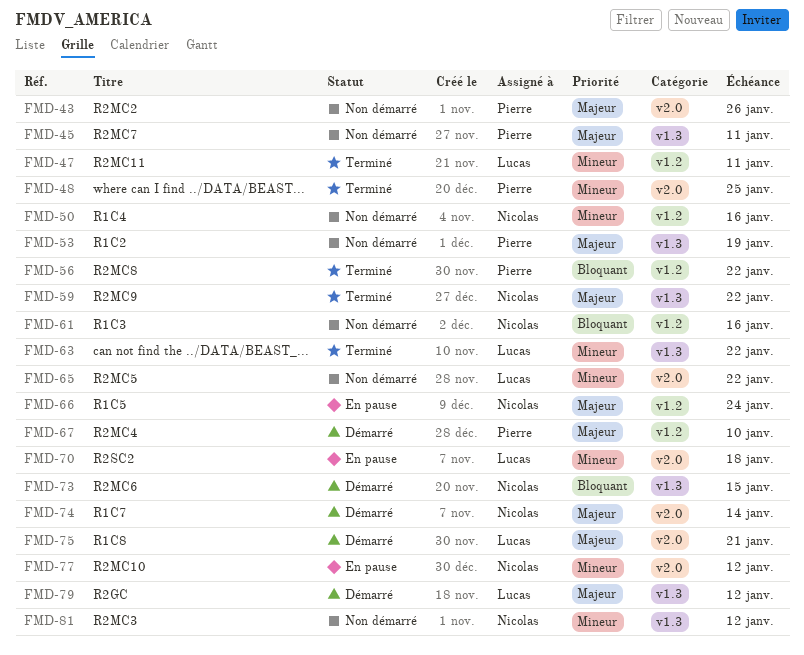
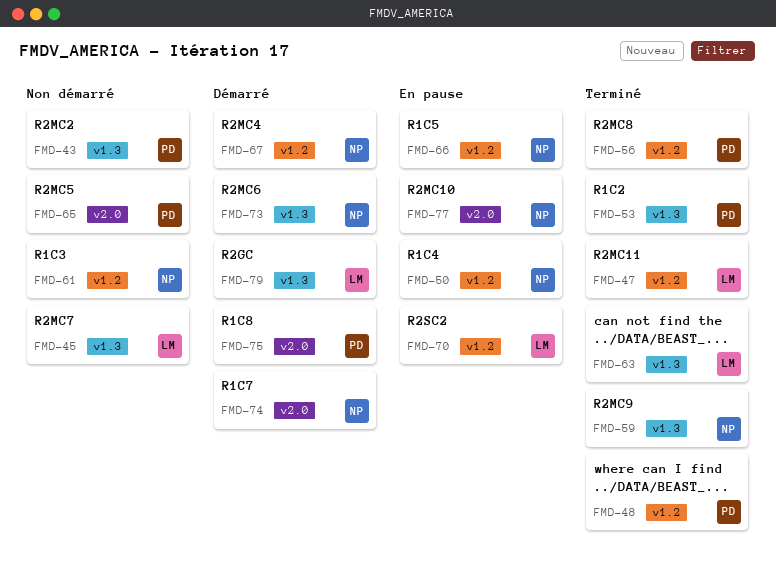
FMD-43, label: v2.0 -> v1.3
FMD-45, owner: Pierre -> Lucas
FMD-48, label: v2.0 -> v1.2
FMD-50, status: Non démarré -> En pause
FMD-53, status: Non démarré -> Terminé
FMD-65, owner: Lucas -> Pierre
FMD-67, owner: Pierre -> Nicolas
FMD-70, label: v2.0 -> v1.2
FMD-75, owner: Lucas -> Pierre
FMD-81: present -> none

